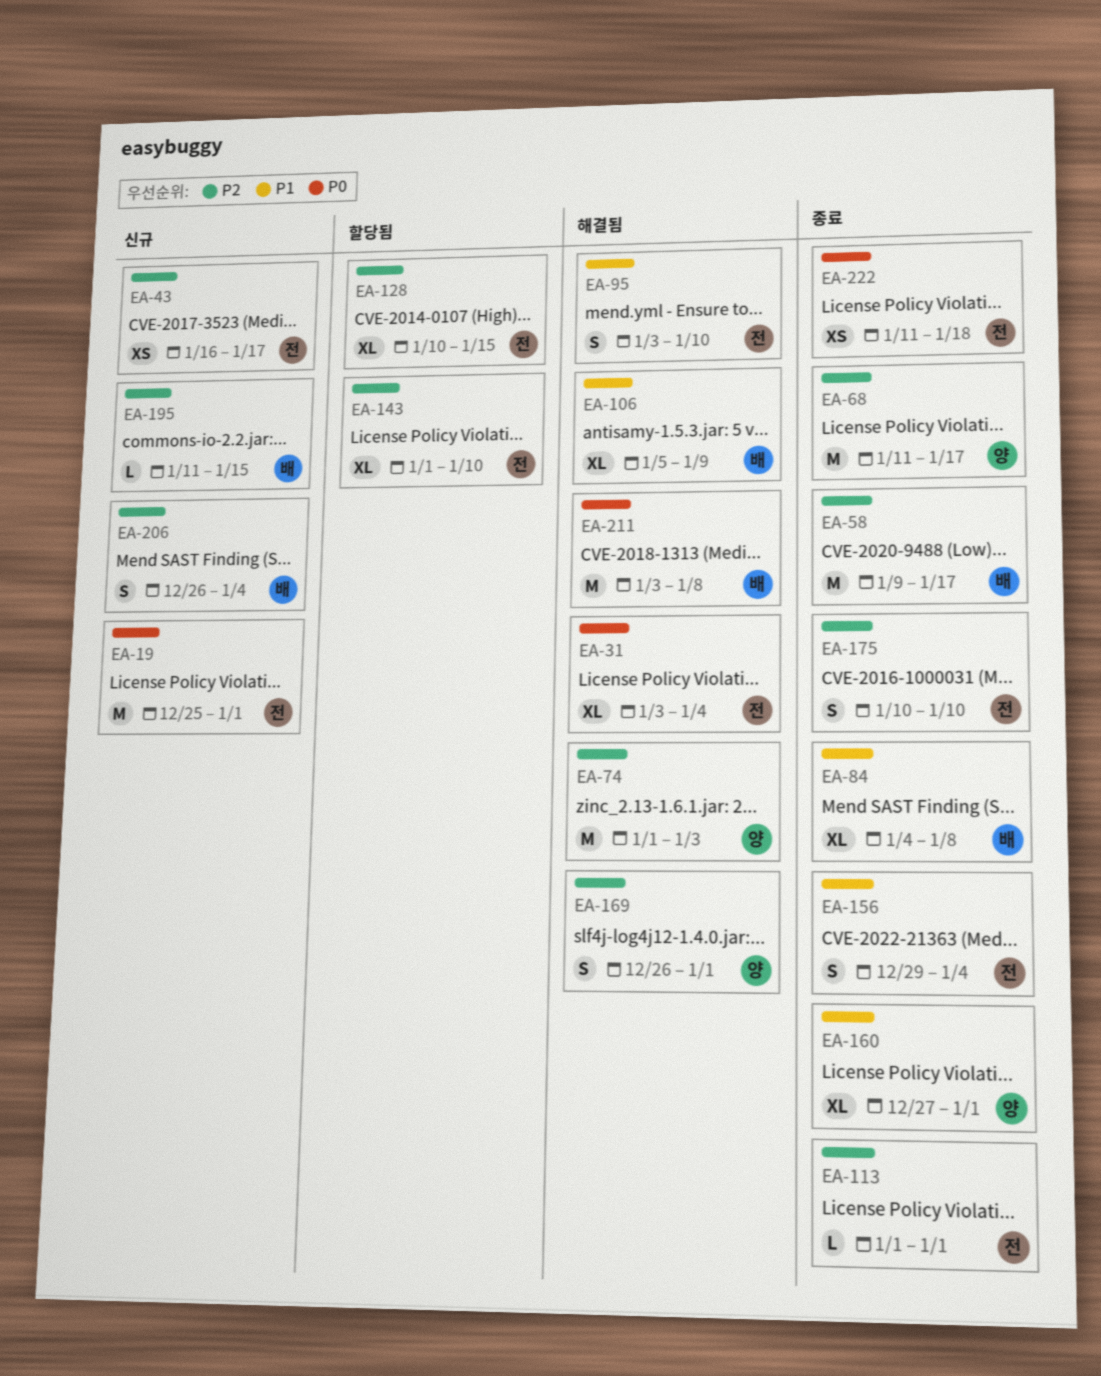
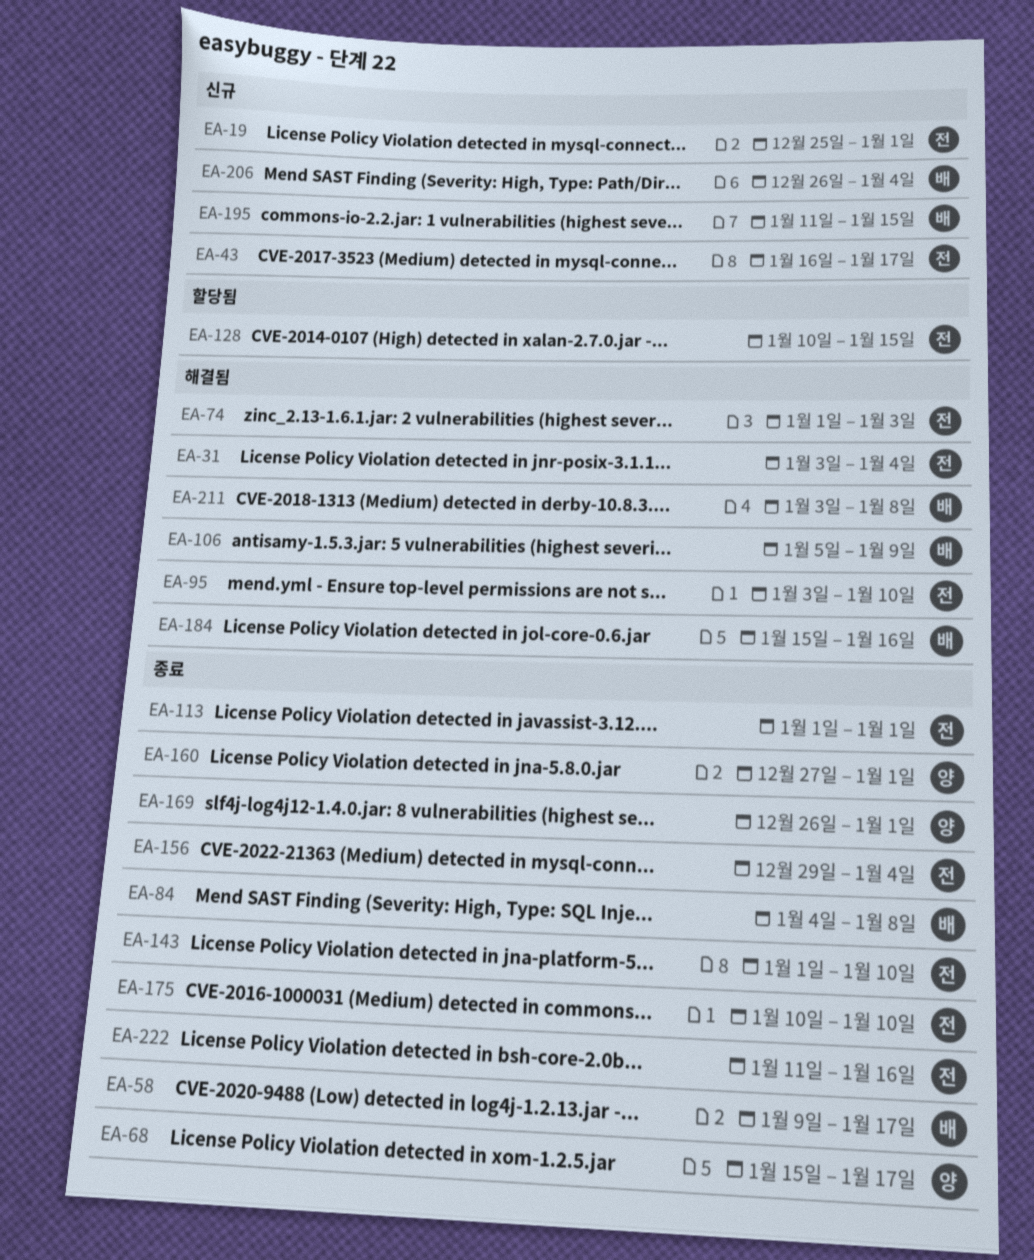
EA-68, start: Jan 11 -> Jan 15
EA-74, owner: 양 -> 전
EA-143, status: 할당됨 -> 종료
EA-169, status: 해결됨 -> 종료
EA-184: none -> present
EA-222, due: Jan 18 -> Jan 16

